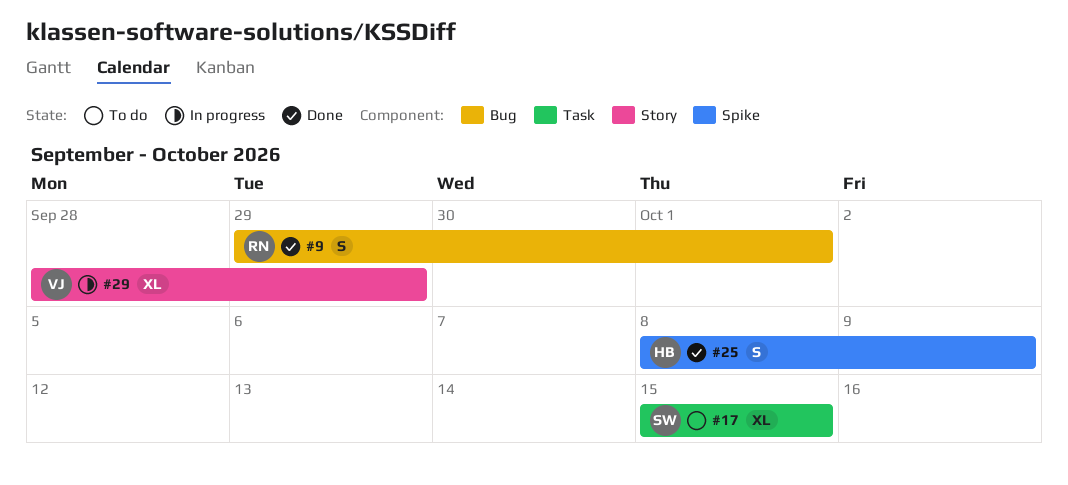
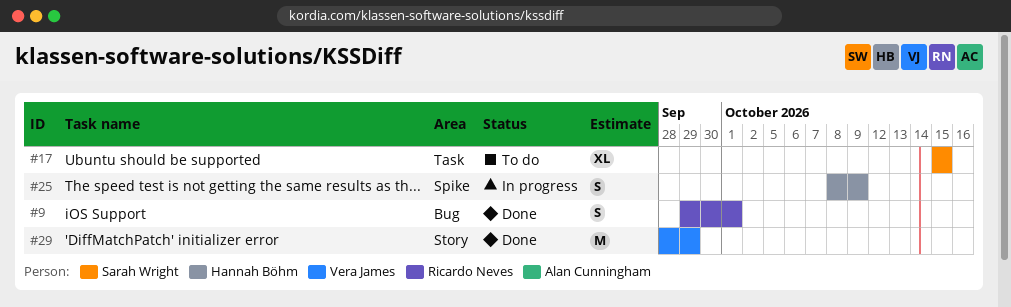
#25, status: Done -> In progress
#29, status: In progress -> Done
#29, estimate: XL -> M

